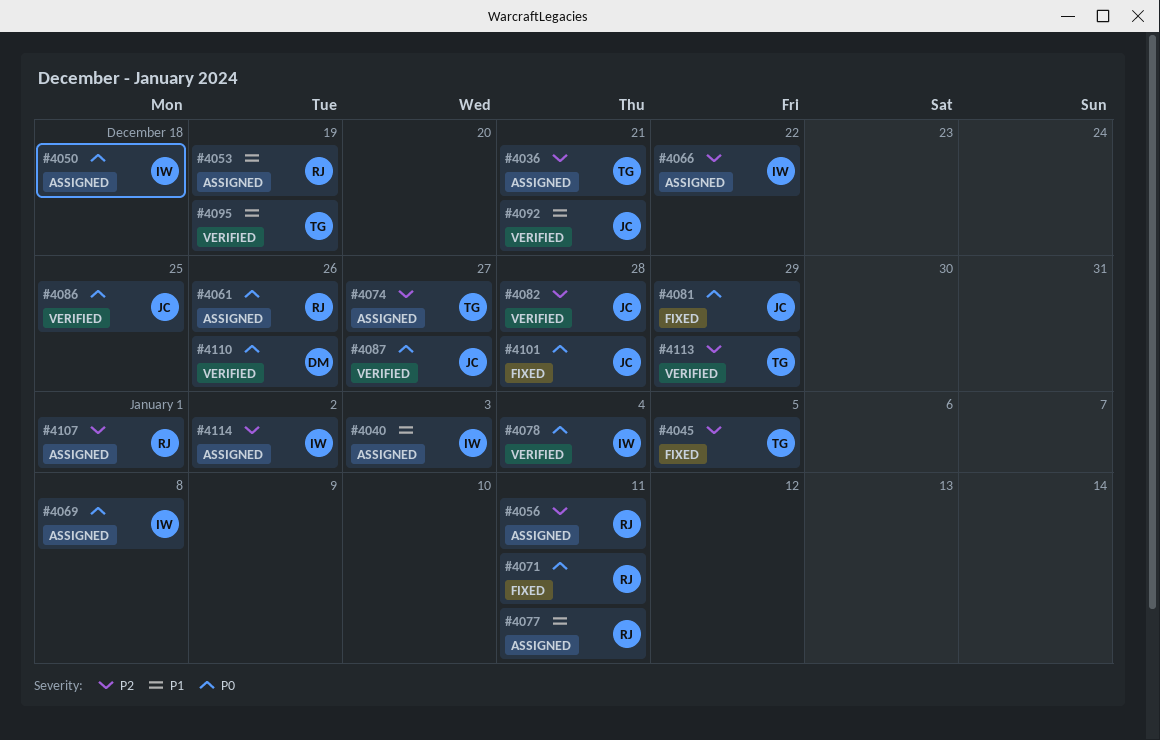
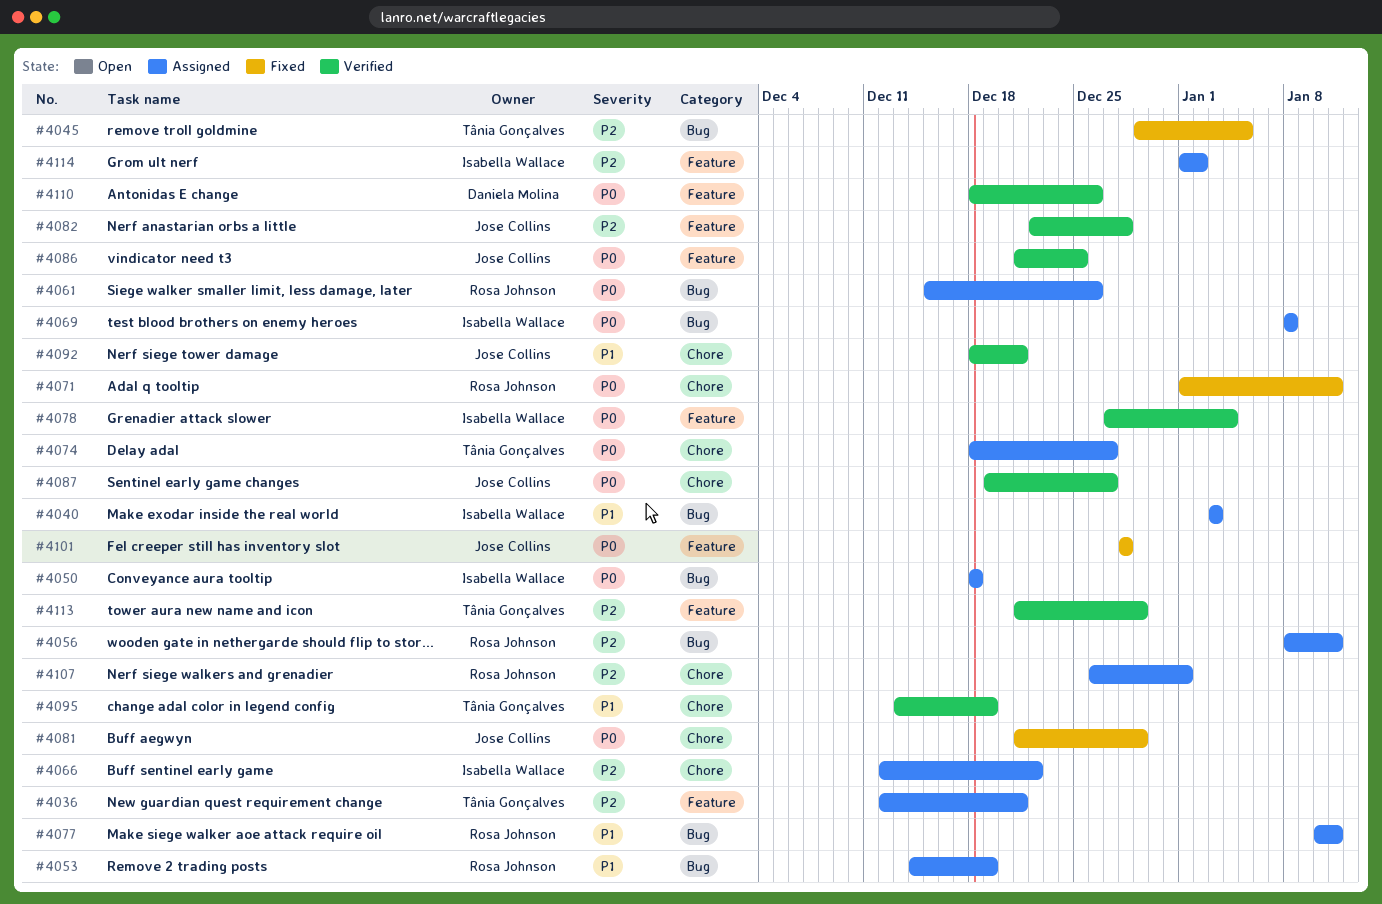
#4074, priority: P2 -> P0

